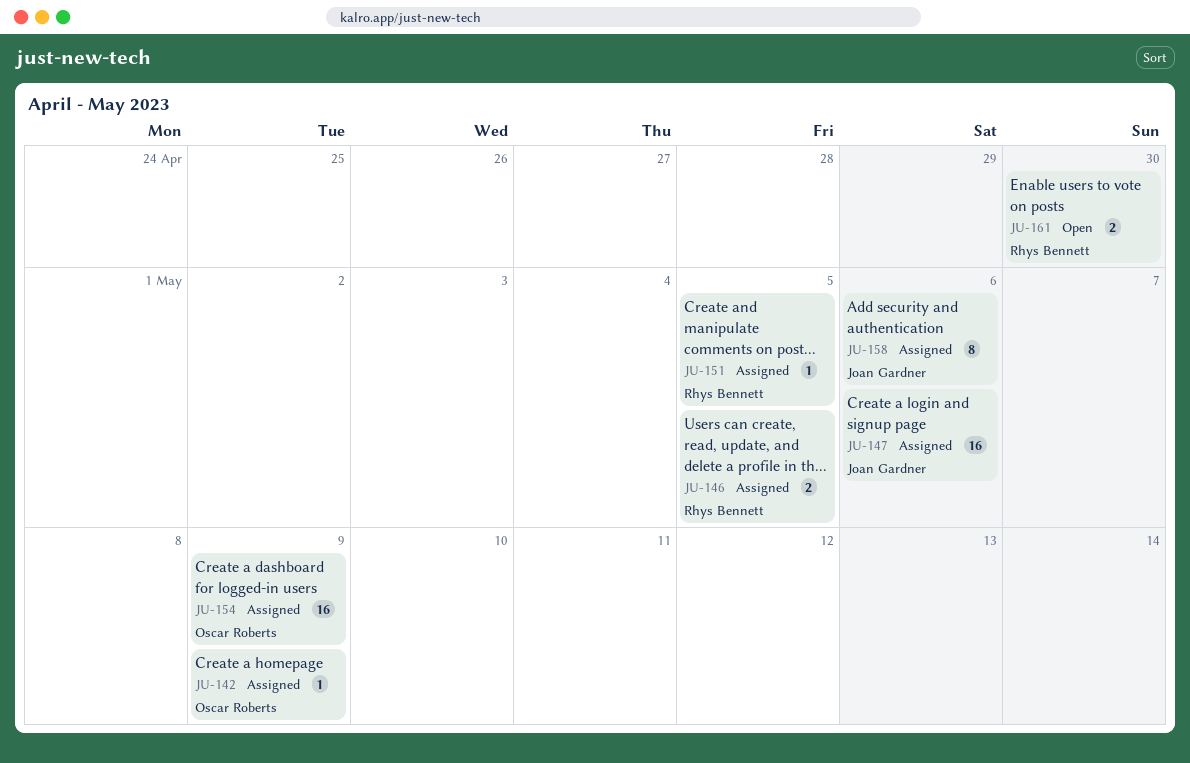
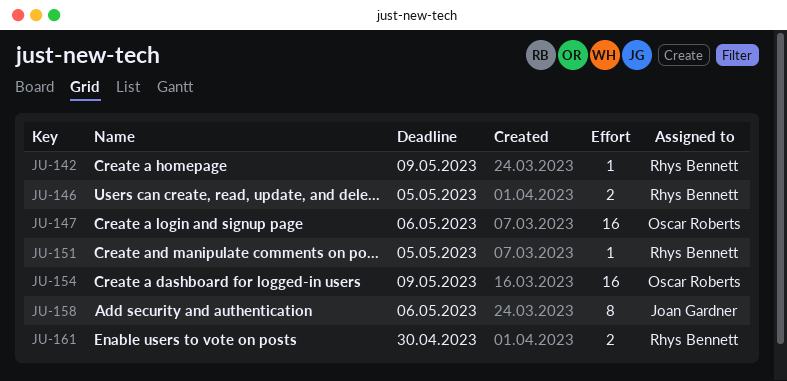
JU-142, owner: Oscar Roberts -> Rhys Bennett
JU-147, owner: Joan Gardner -> Oscar Roberts

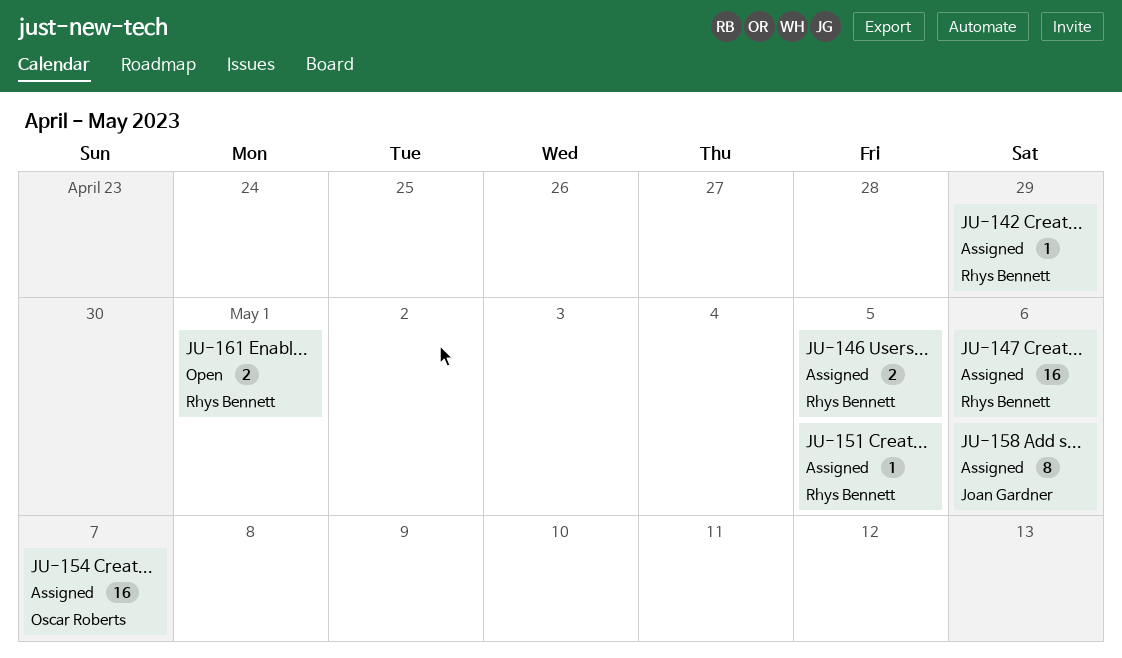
JU-142, due: May 9 -> Apr 29
JU-147, owner: Oscar Roberts -> Rhys Bennett
JU-154, due: May 9 -> May 7
JU-161, due: Apr 30 -> May 1

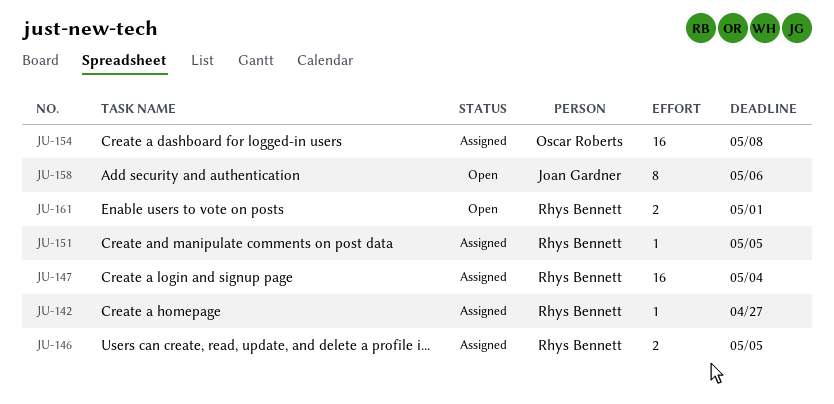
JU-142, due: Apr 29 -> Apr 27
JU-147, due: May 6 -> May 4
JU-154, due: May 7 -> May 8
JU-158, status: Assigned -> Open

